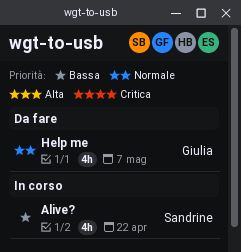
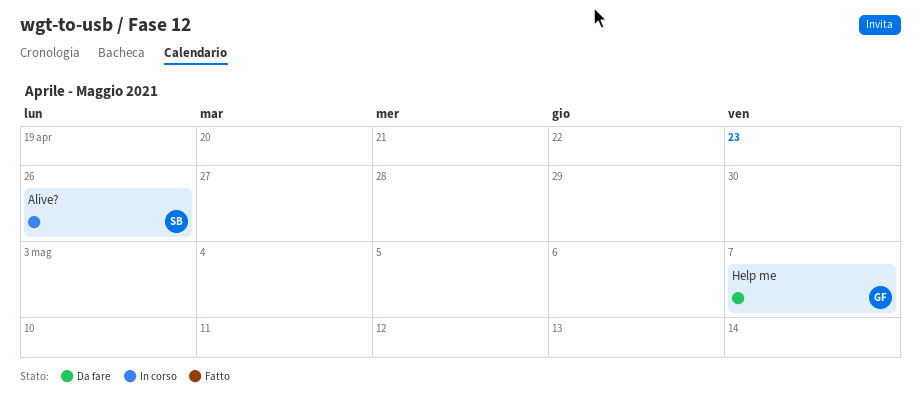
Alive?, due: Apr 22 -> Apr 26

